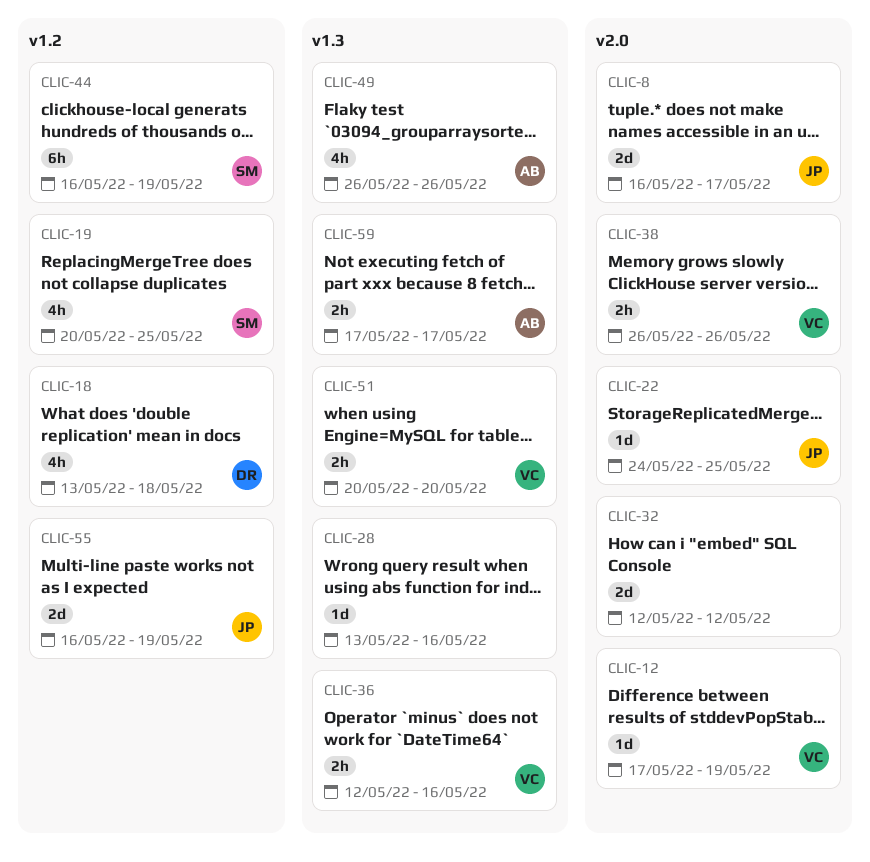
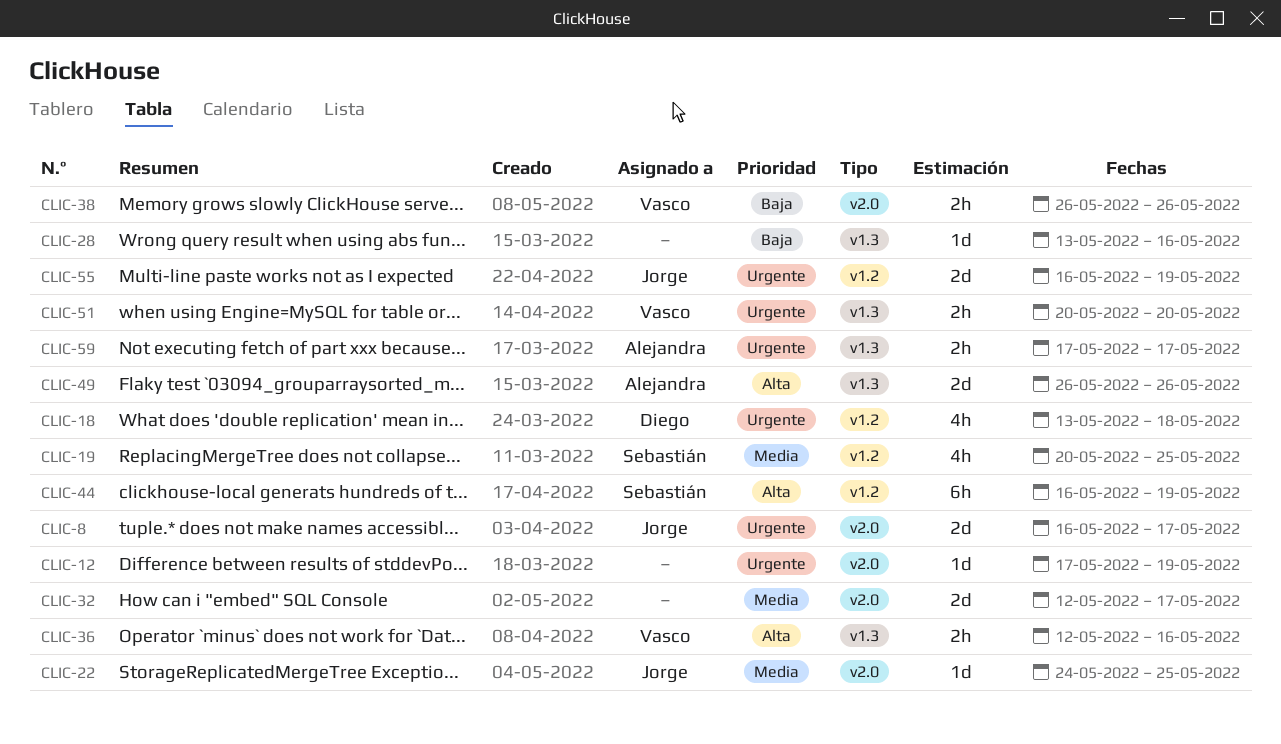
CLIC-12, owner: Vasco -> none
CLIC-32, due: May 12 -> May 17
CLIC-49, estimate: 4h -> 2d

